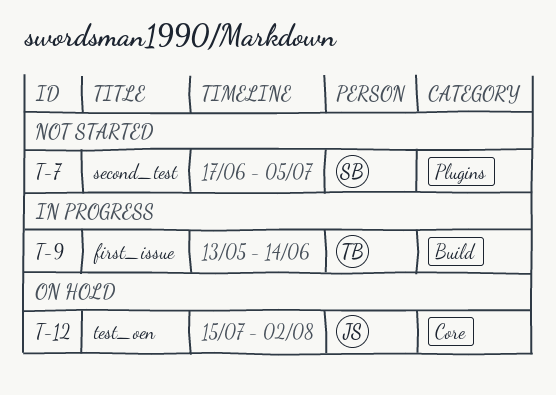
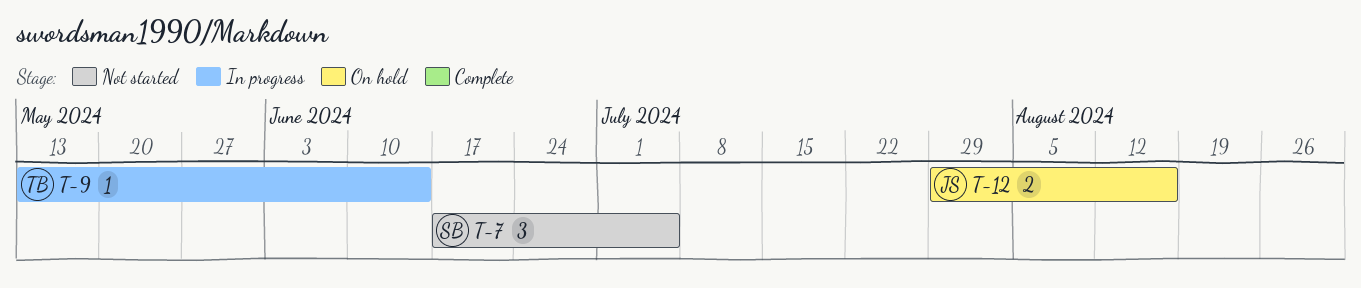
T-12, start: Jul 15 -> Jul 29
T-12, due: Aug 2 -> Aug 16

